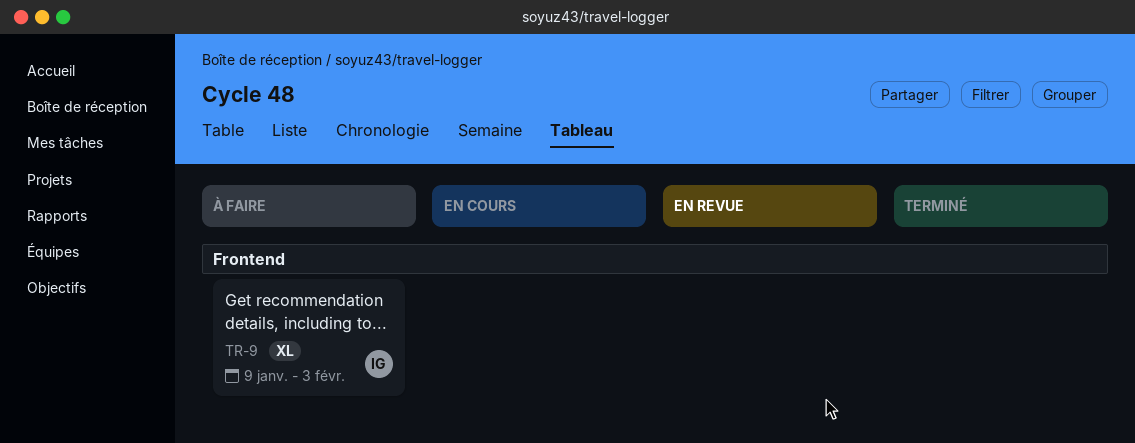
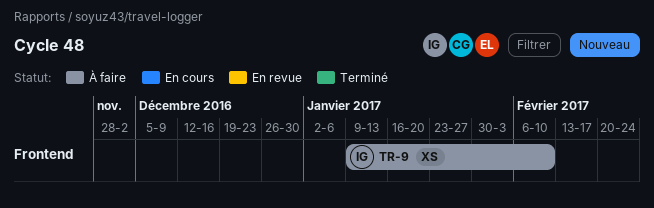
TR-9, estimate: XL -> XS
TR-9, due: Feb 3 -> Feb 10

